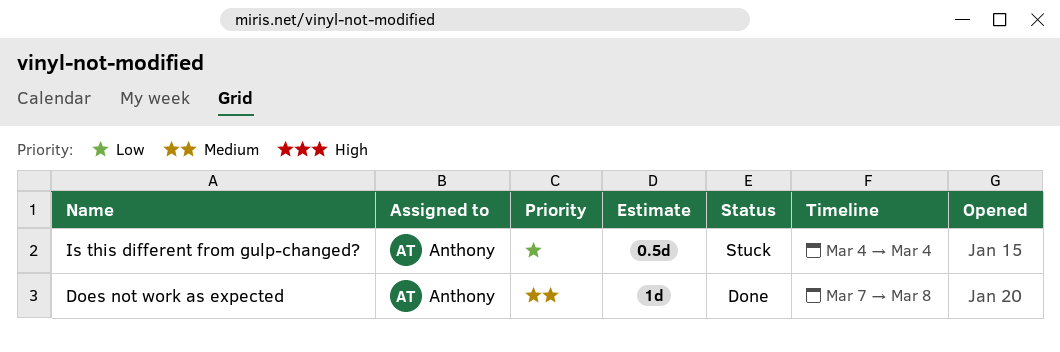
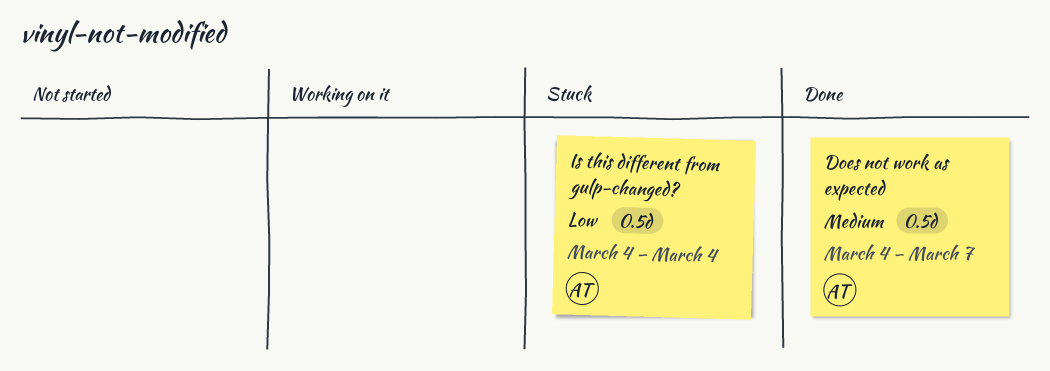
Does not work as expected, estimate: 1d -> 0.5d
Does not work as expected, start: Mar 7 -> Mar 4
Does not work as expected, due: Mar 8 -> Mar 7

